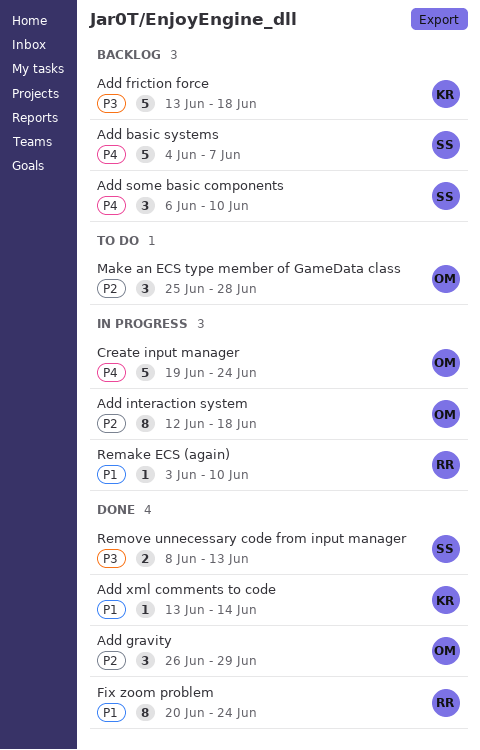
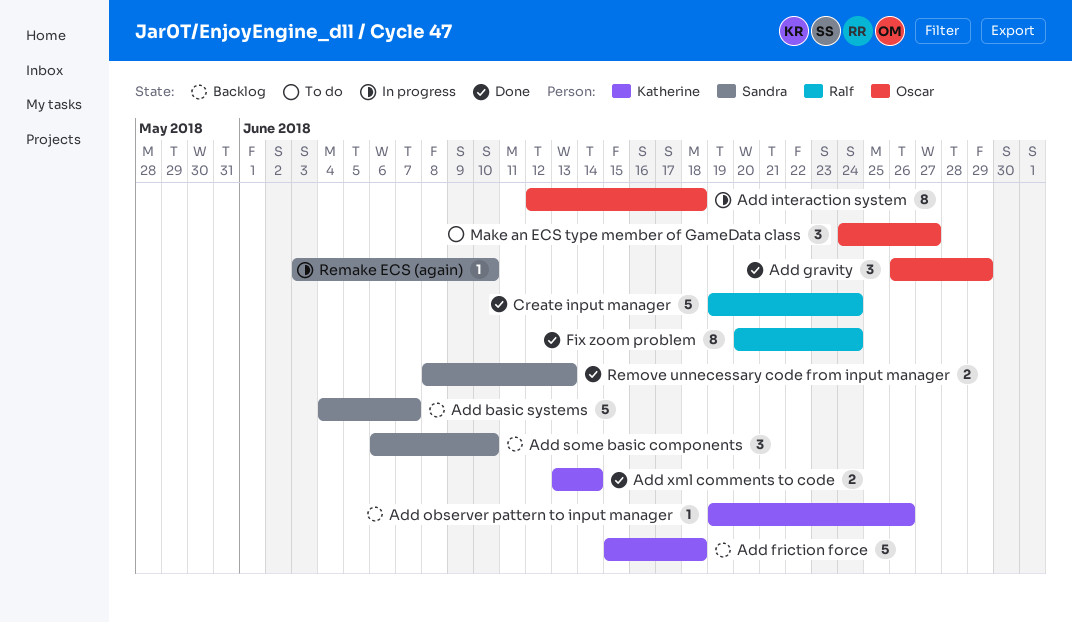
Add friction force, start: Jun 13 -> Jun 15
Add observer pattern to input manager: none -> present
Add xml comments to code, estimate: 1 -> 2
Create input manager, status: In progress -> Done
Create input manager, owner: Oscar -> Ralf
Make an ECS type member of GameData class, start: Jun 25 -> Jun 24
Make an ECS type member of GameData class, due: Jun 28 -> Jun 27
Remake ECS (again), owner: Ralf -> Sandra

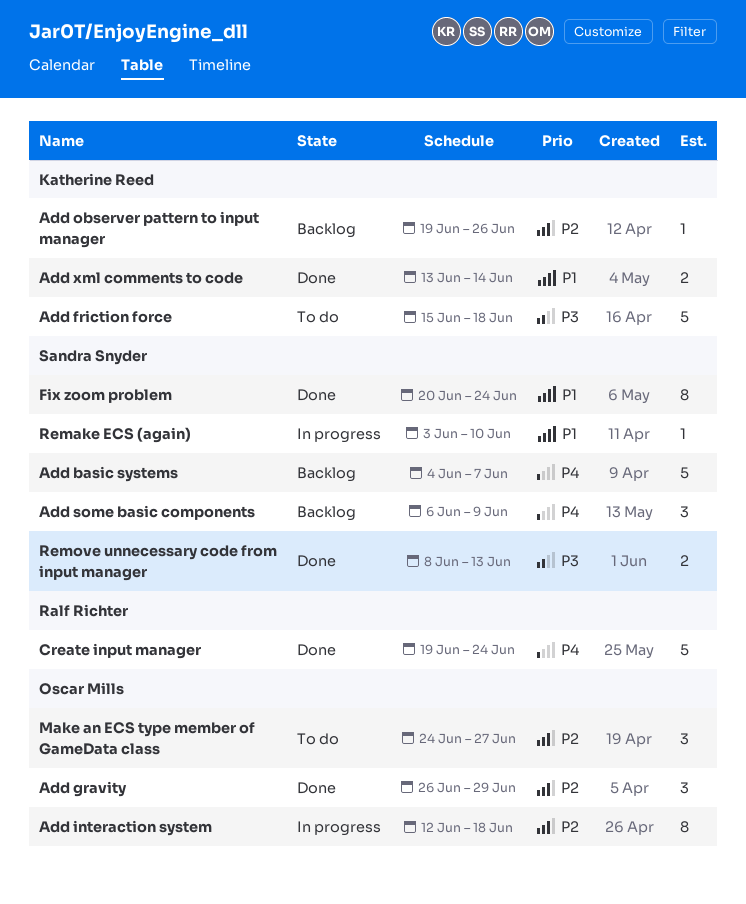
Add friction force, status: Backlog -> To do
Add some basic components, due: Jun 10 -> Jun 9
Fix zoom problem, owner: Ralf Richter -> Sandra Snyder

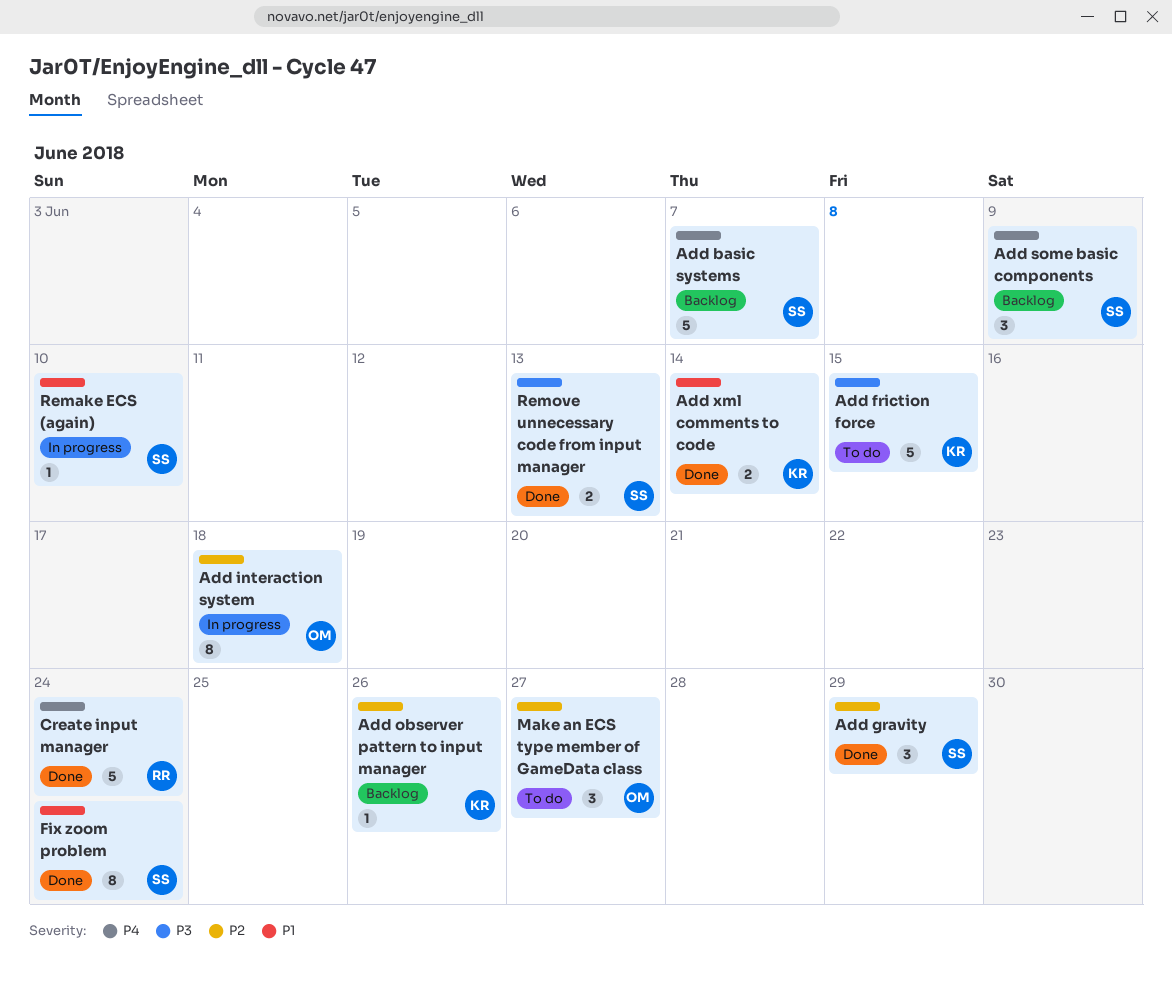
Add friction force, due: Jun 18 -> Jun 15
Add gravity, owner: Oscar Mills -> Sandra Snyder

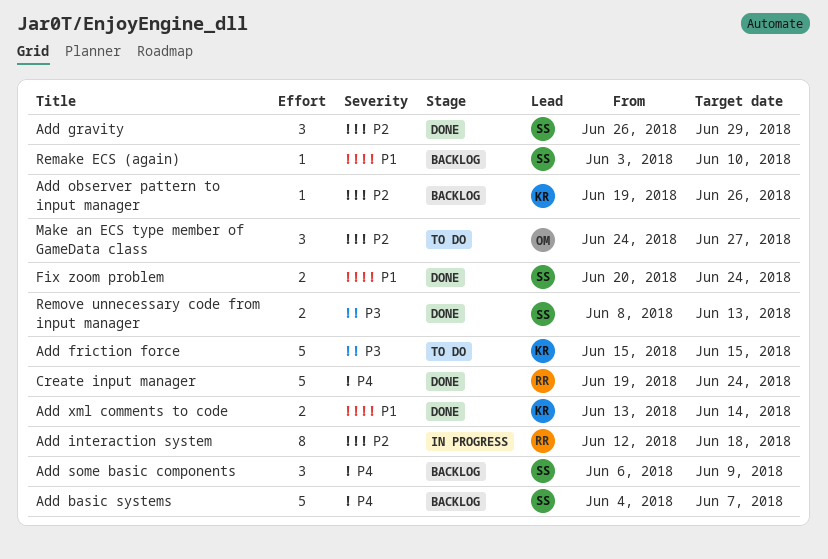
Add interaction system, owner: OM -> RR
Fix zoom problem, estimate: 8 -> 2
Remake ECS (again), status: In progress -> Backlog

